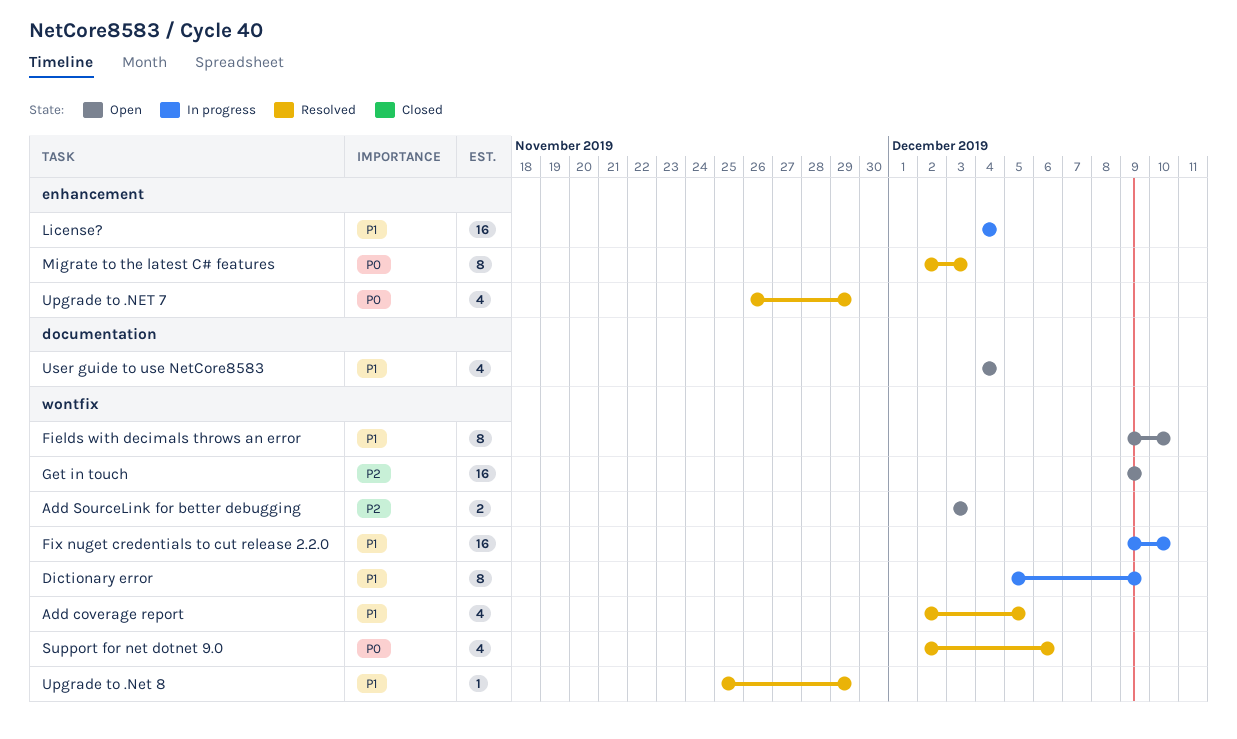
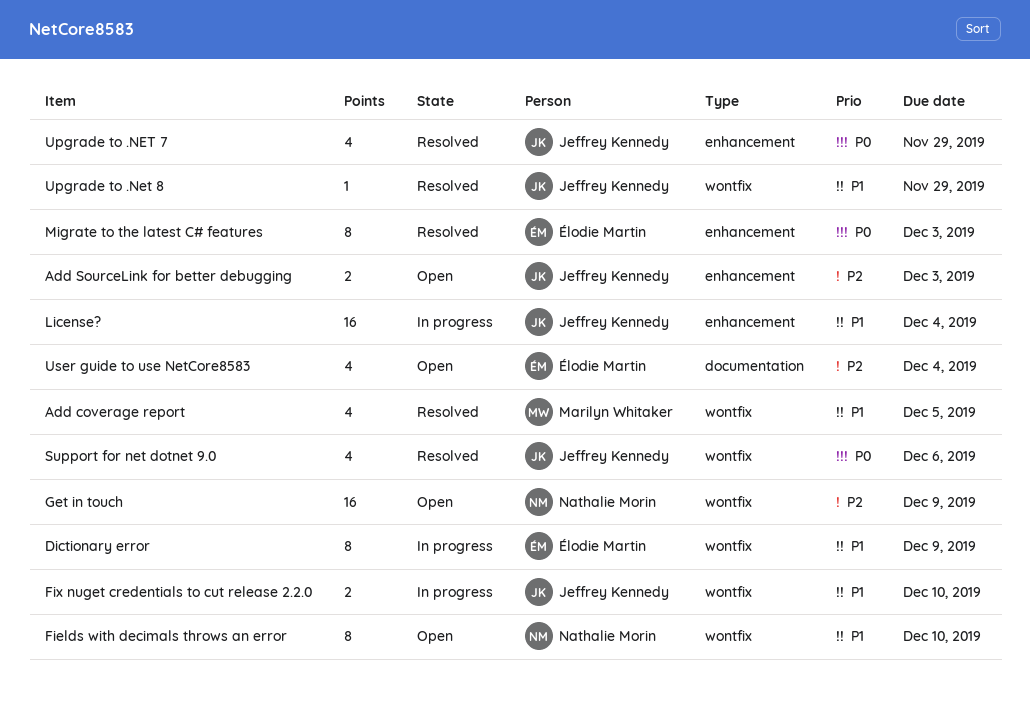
Add SourceLink for better debugging, label: wontfix -> enhancement
Fix nuget credentials to cut release 2.2.0, estimate: 16 -> 2
User guide to use NetCore8583, priority: P1 -> P2

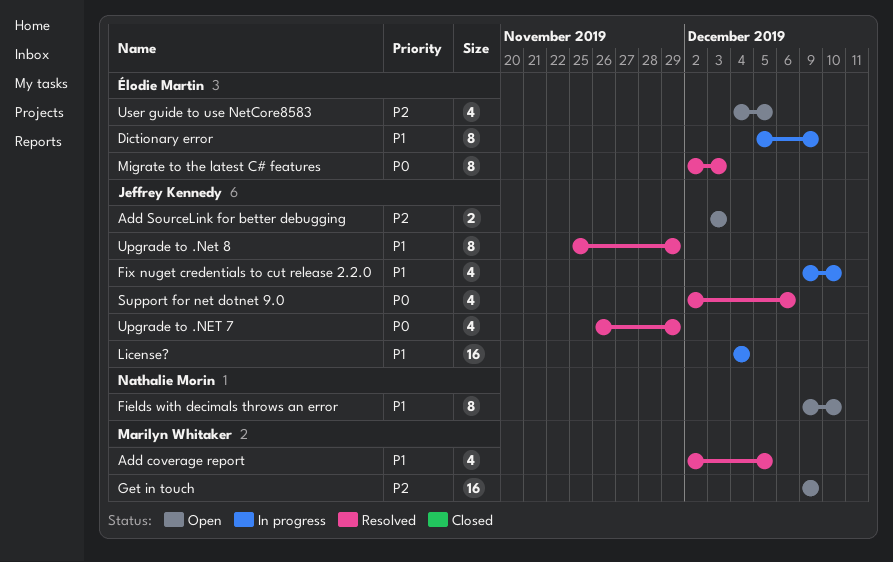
Fix nuget credentials to cut release 2.2.0, estimate: 2 -> 4
Get in touch, owner: Nathalie Morin -> Marilyn Whitaker
Upgrade to .Net 8, estimate: 1 -> 8
User guide to use NetCore8583, due: Dec 4 -> Dec 5

